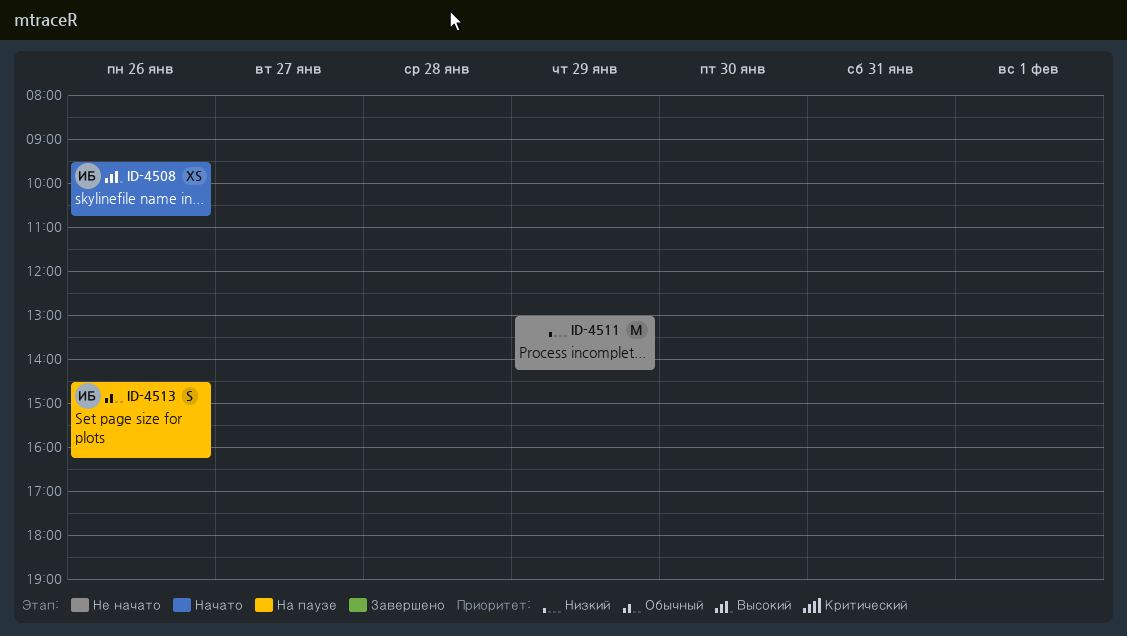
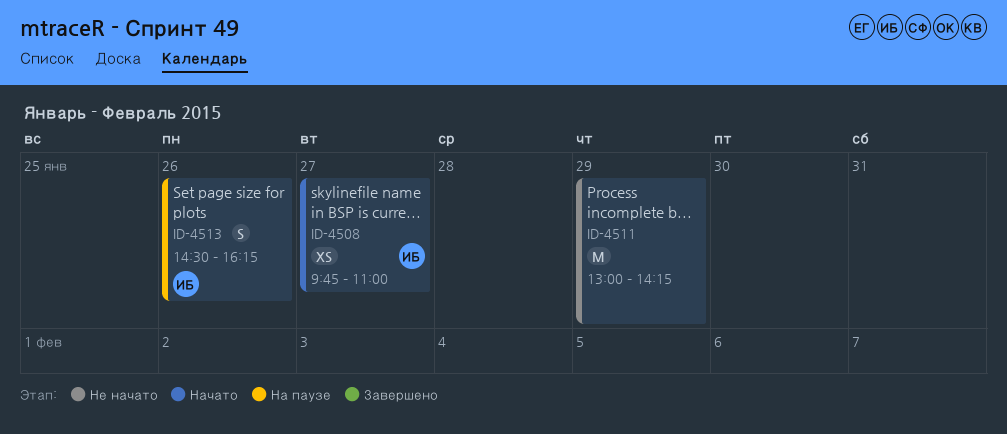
ID-4508, day: Jan 26 -> Jan 27
ID-4508, begins: 09:30 -> 09:45
ID-4508, ends: 10:45 -> 11:00

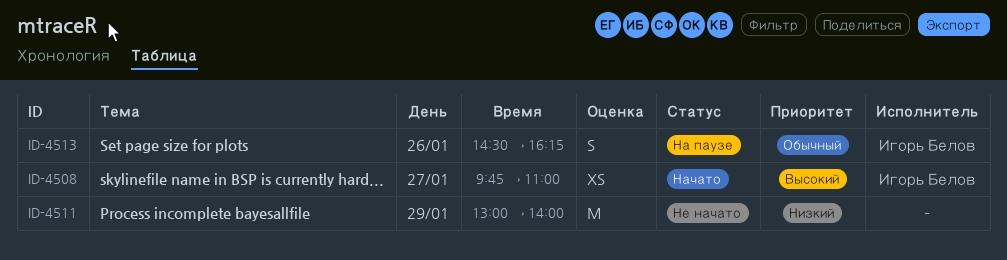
ID-4511, ends: 14:15 -> 14:00

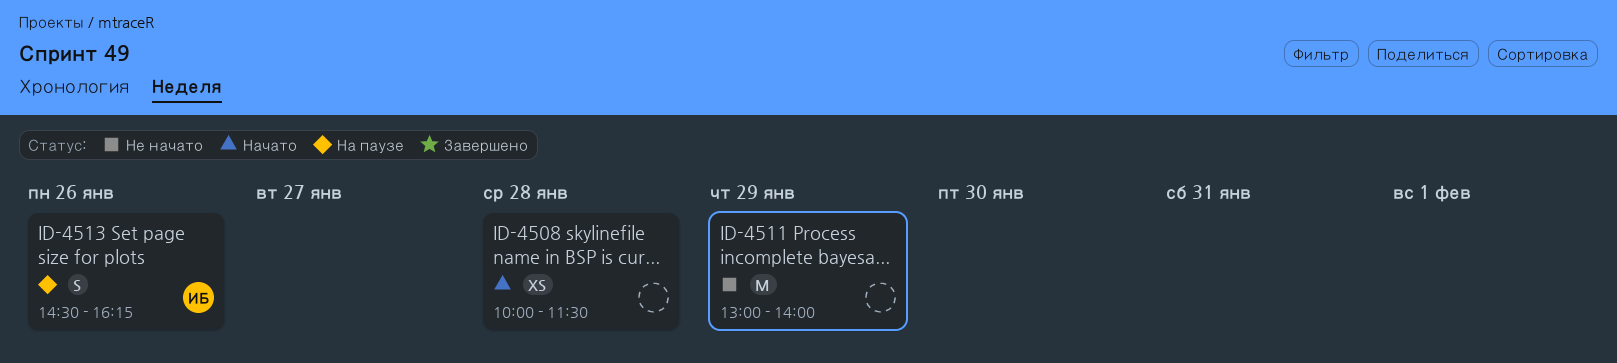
ID-4508, owner: Игорь Белов -> none
ID-4508, day: Jan 27 -> Jan 28
ID-4508, begins: 09:45 -> 10:00
ID-4508, ends: 11:00 -> 11:30

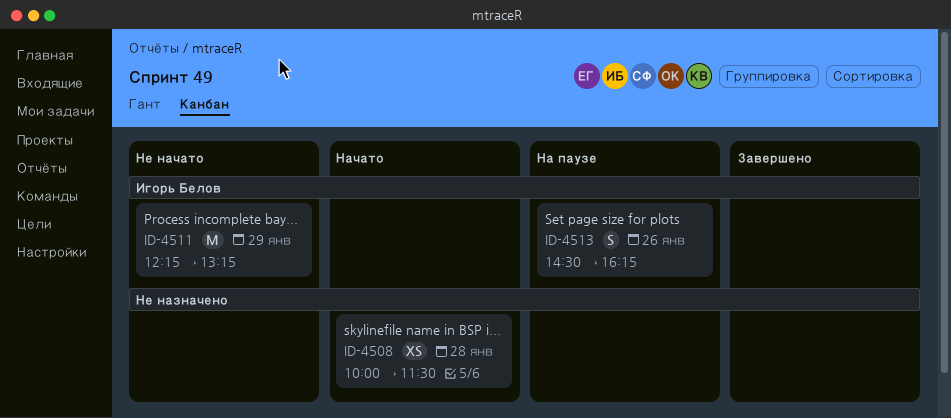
ID-4511, owner: none -> Игорь Белов
ID-4511, begins: 13:00 -> 12:15
ID-4511, ends: 14:00 -> 13:15

